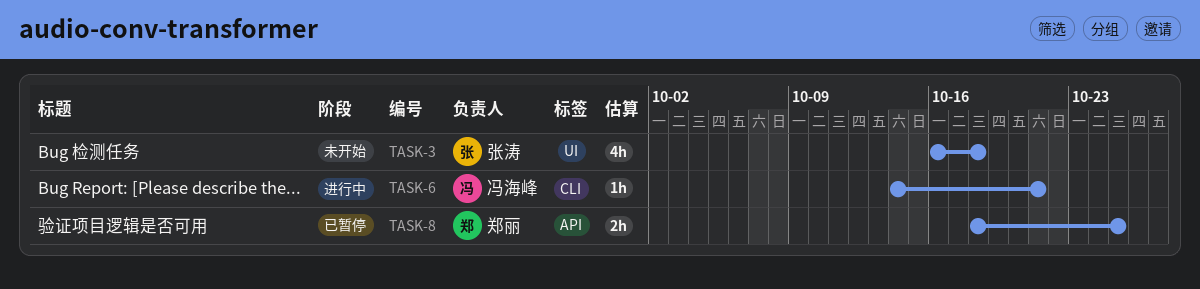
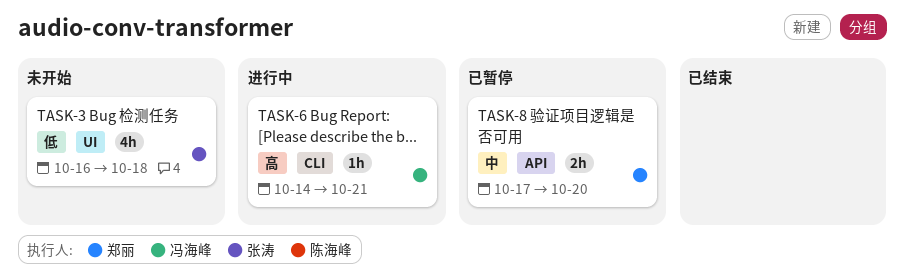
TASK-8, start: Oct 18 -> Oct 17
TASK-8, due: Oct 25 -> Oct 20

